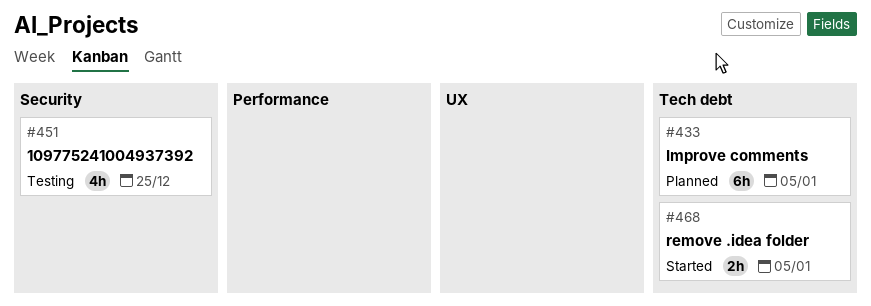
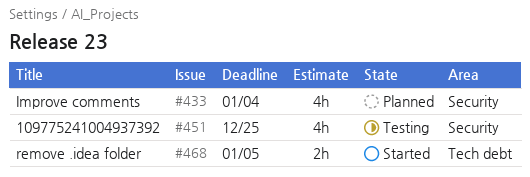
#433, label: Tech debt -> Security
#433, estimate: 6h -> 4h
#433, due: Jan 5 -> Jan 4

